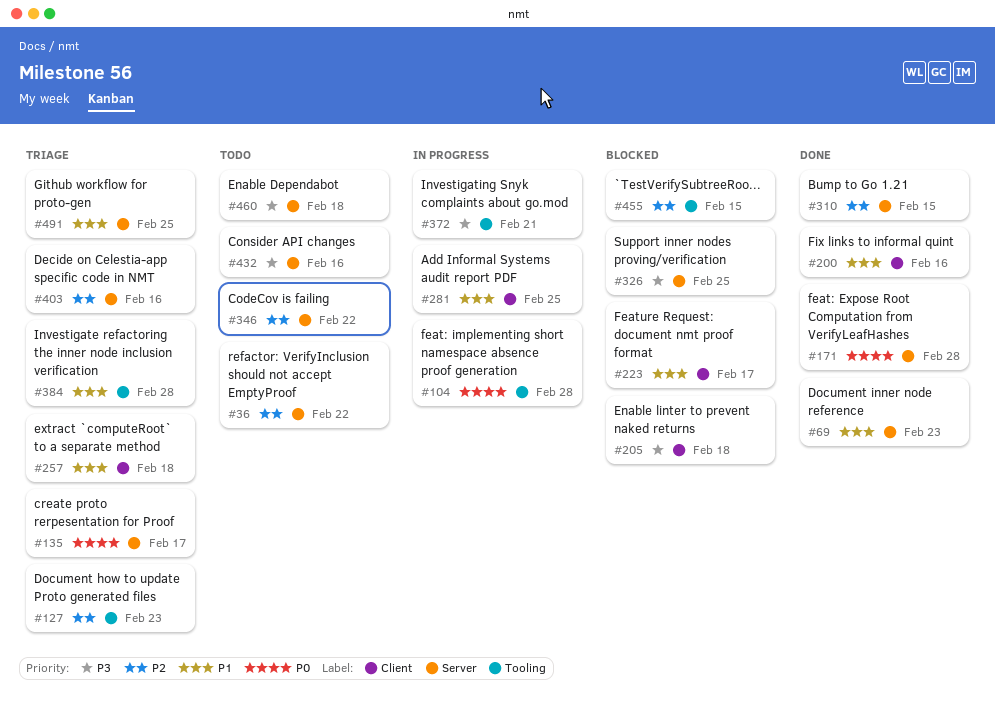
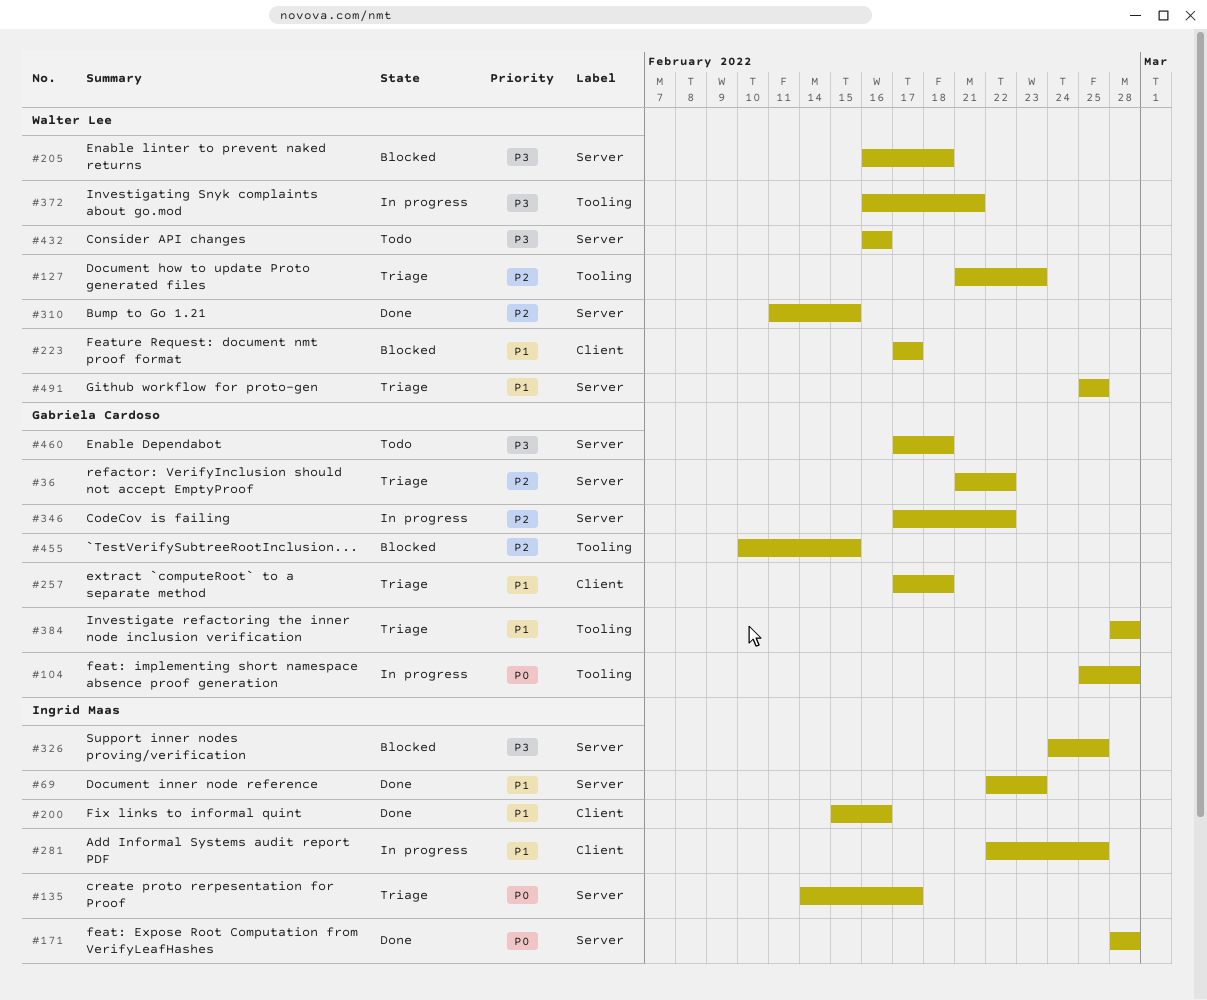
#36, status: Todo -> Triage
#205, label: Client -> Server
#346, status: Todo -> In progress
#403: present -> none

